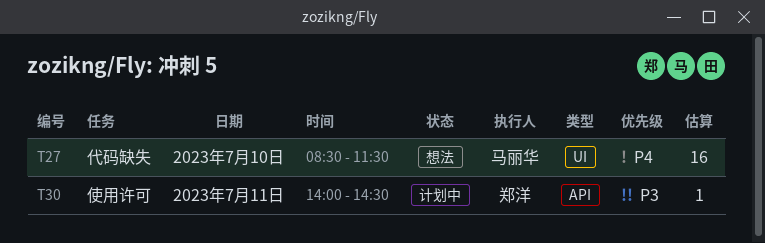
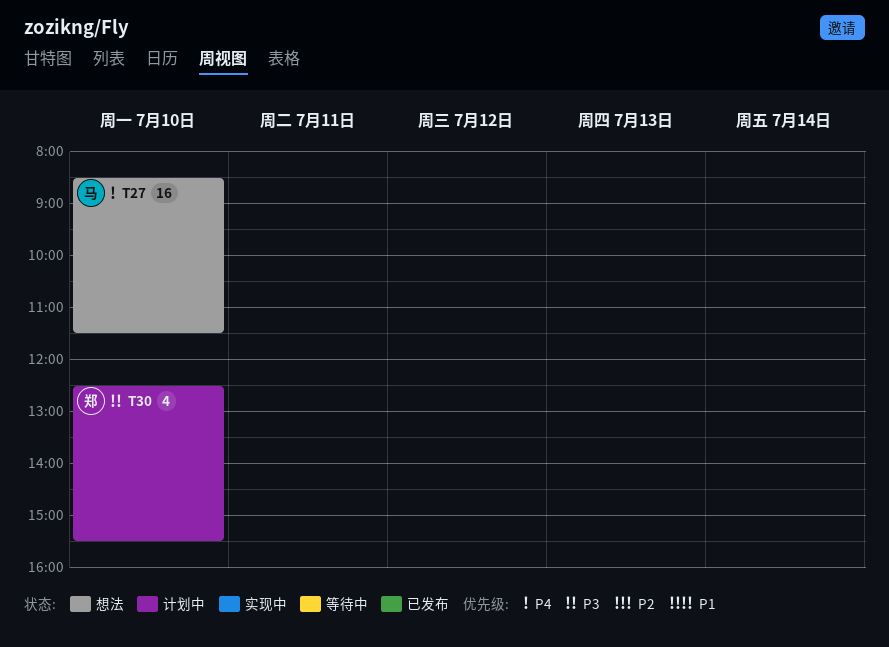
T30, estimate: 1 -> 4
T30, day: Jul 11 -> Jul 10
T30, begins: 14:00 -> 12:30
T30, ends: 14:30 -> 15:30

